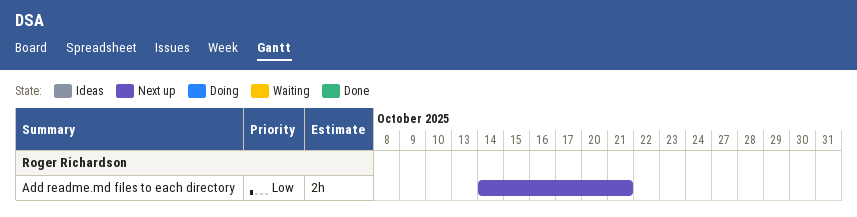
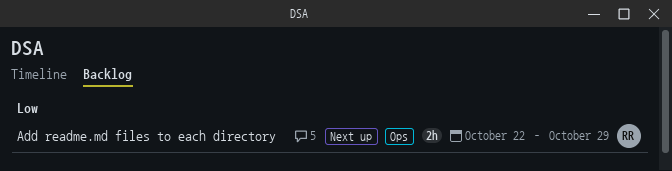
Add readme.md files to each directory, start: Oct 14 -> Oct 22
Add readme.md files to each directory, due: Oct 21 -> Oct 29

